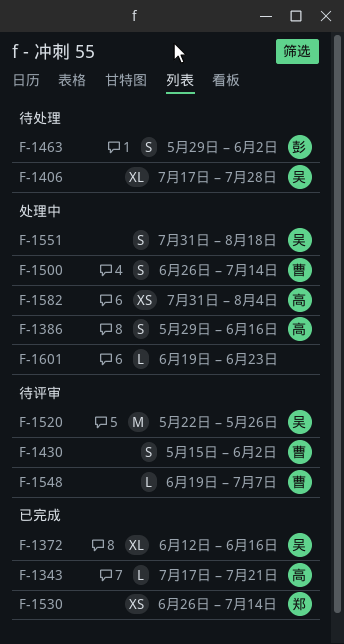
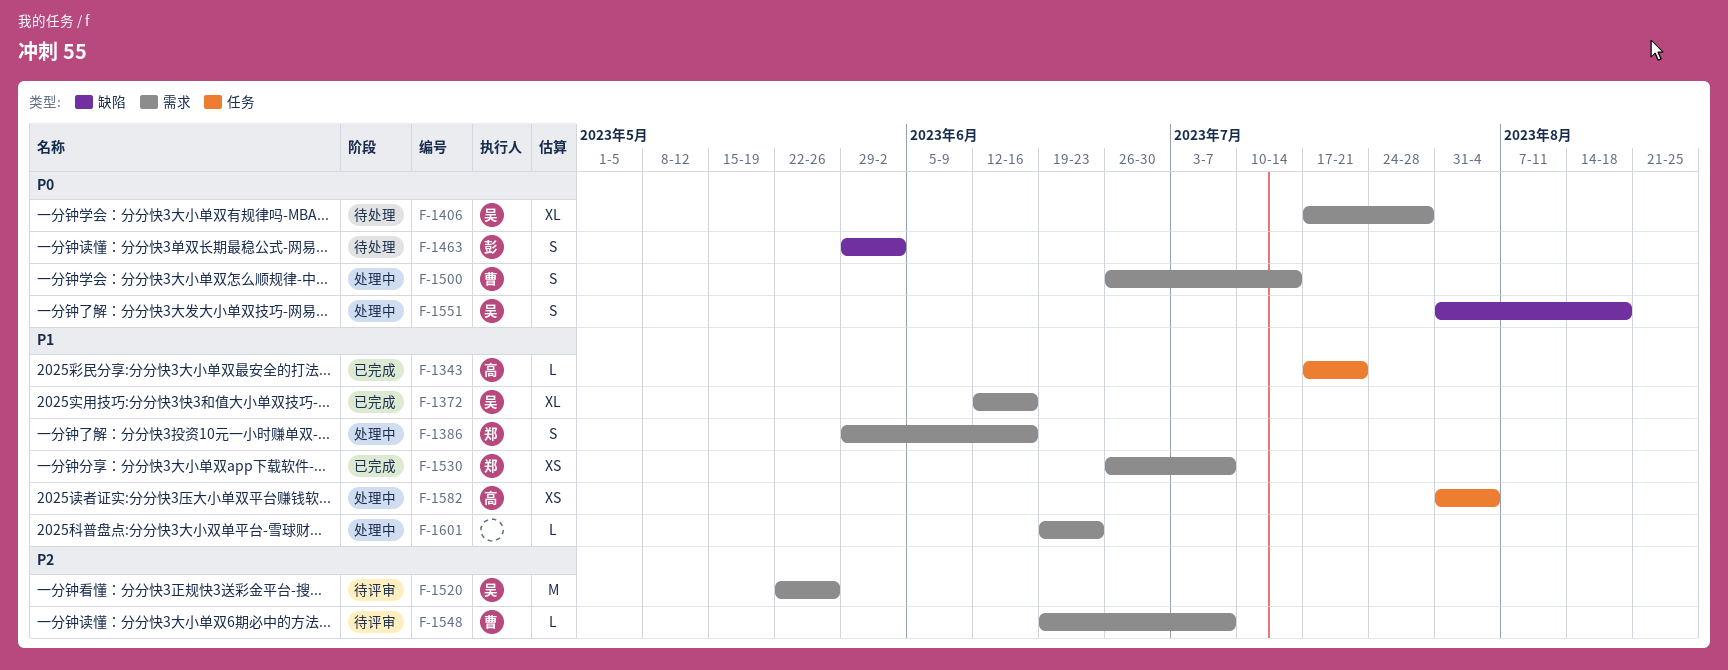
F-1386, owner: 高 -> 郑
F-1430: present -> none
F-1530, due: Jul 14 -> Jul 7

